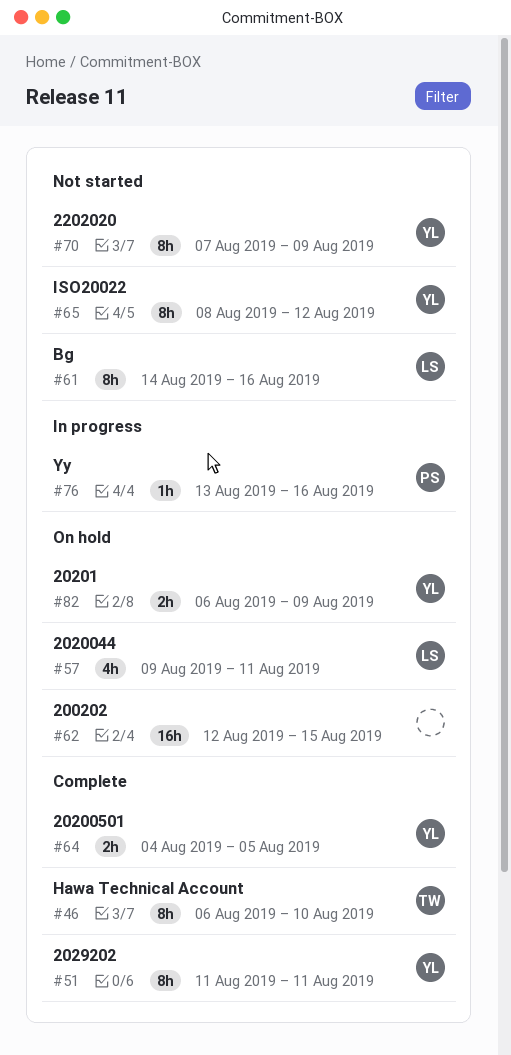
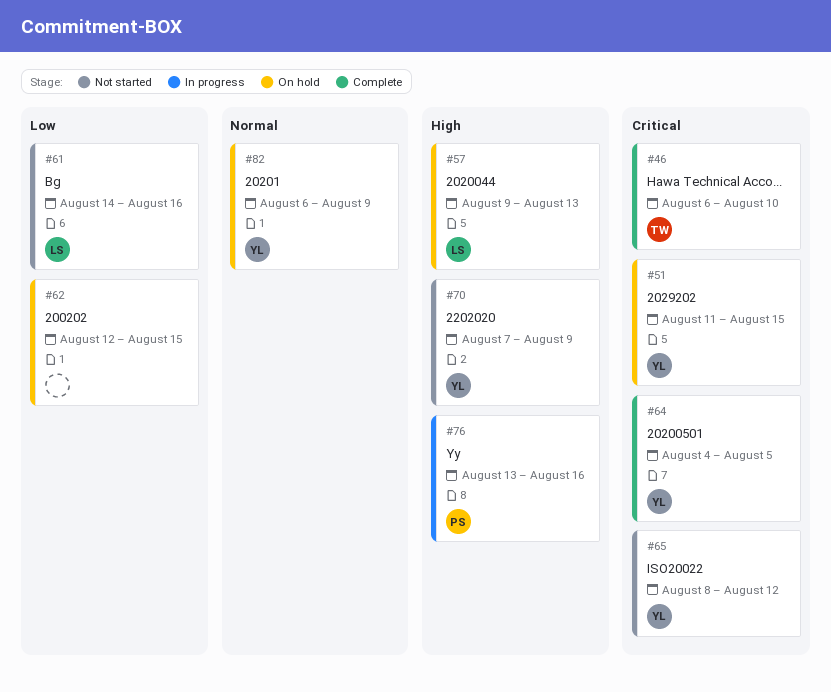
#51, status: Complete -> On hold
#51, due: Aug 11 -> Aug 15
#57, due: Aug 11 -> Aug 13

